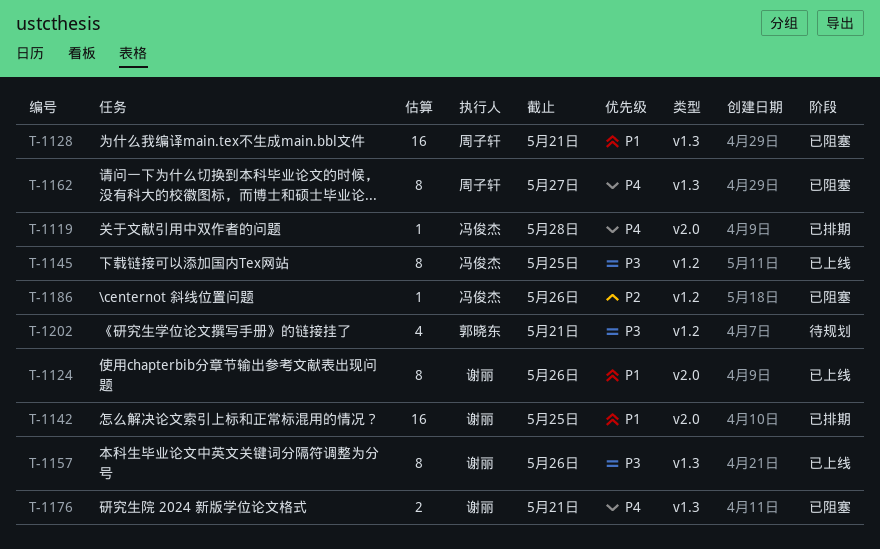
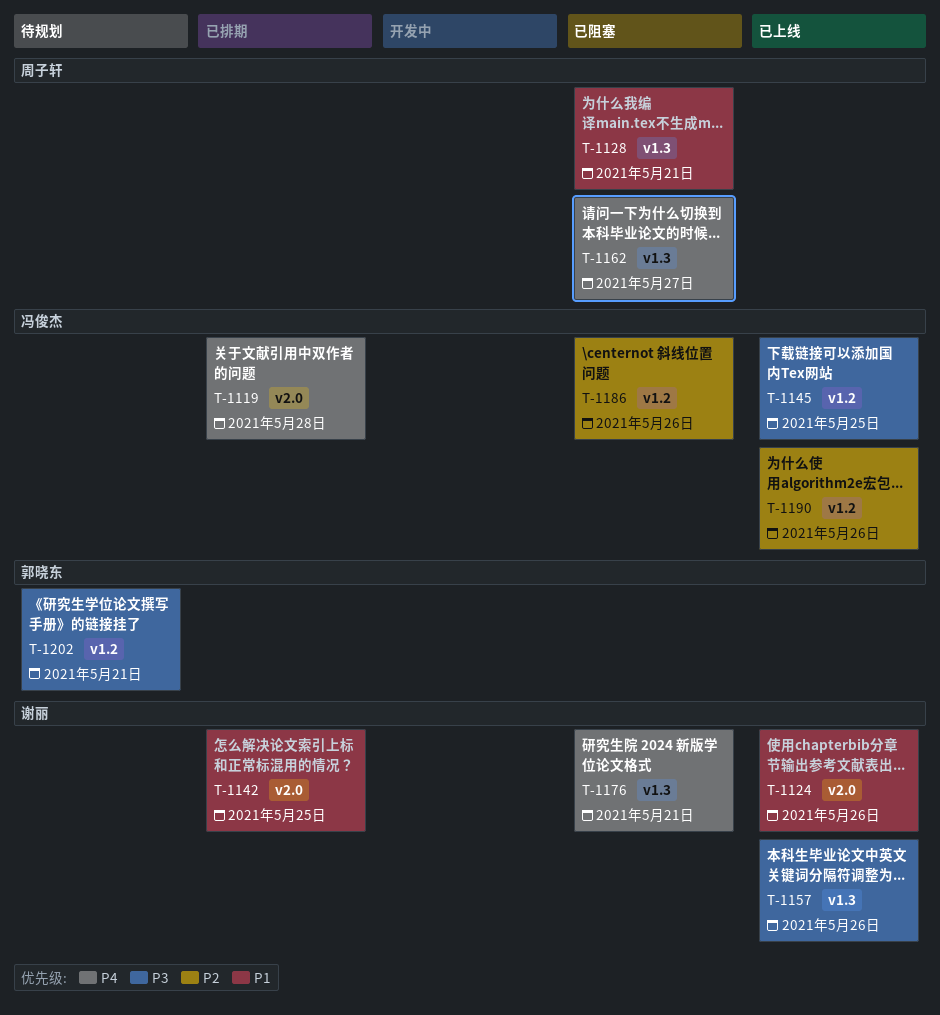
T-1190: none -> present

